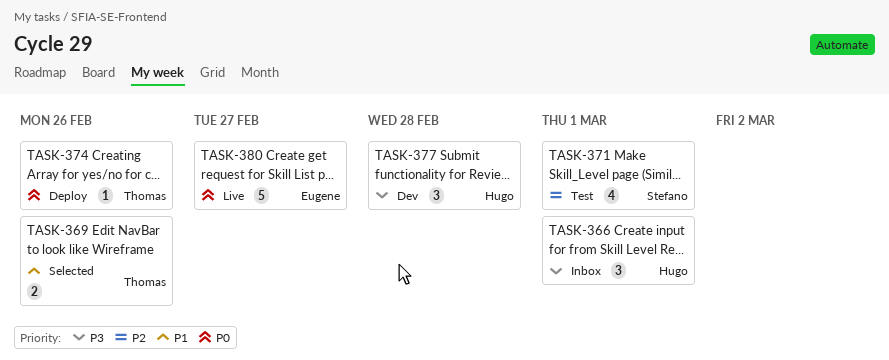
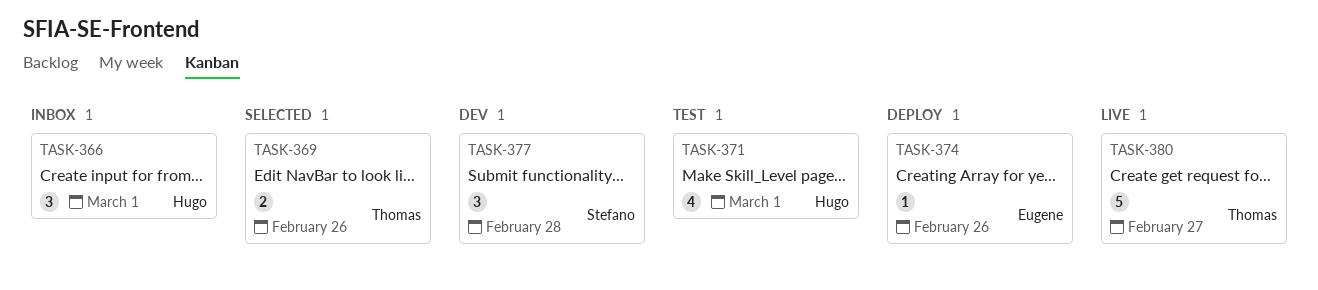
TASK-371, owner: Stefano -> Hugo
TASK-374, owner: Thomas -> Eugene
TASK-377, owner: Hugo -> Stefano
TASK-380, owner: Eugene -> Thomas

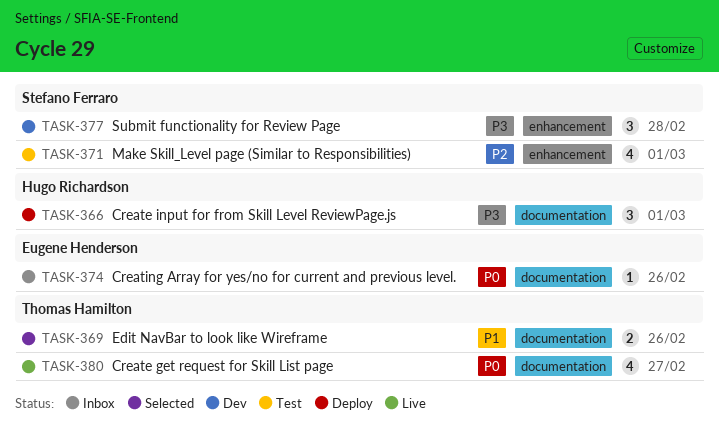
TASK-366, status: Inbox -> Deploy
TASK-371, owner: Hugo Richardson -> Stefano Ferraro
TASK-374, status: Deploy -> Inbox
TASK-380, estimate: 5 -> 4

